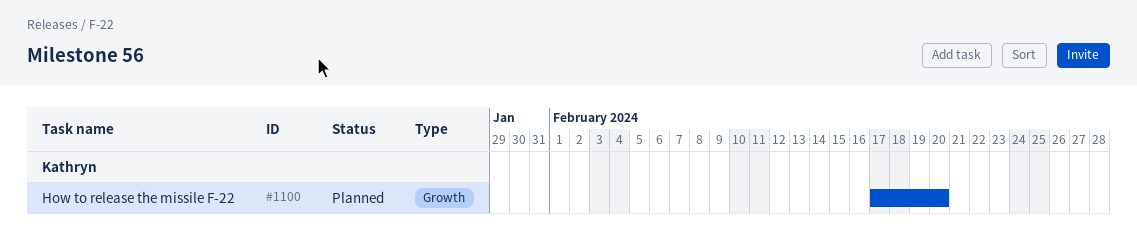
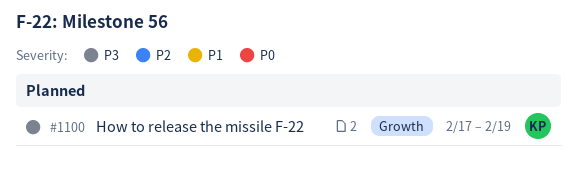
#1100, due: Feb 20 -> Feb 19

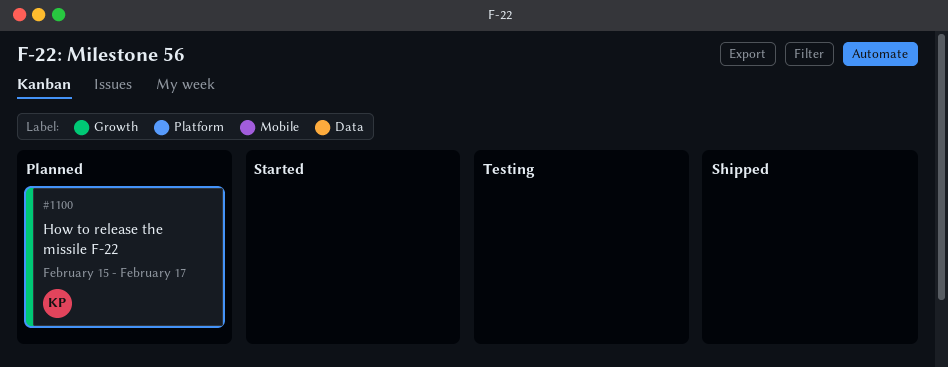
#1100, start: Feb 17 -> Feb 15
#1100, due: Feb 19 -> Feb 17

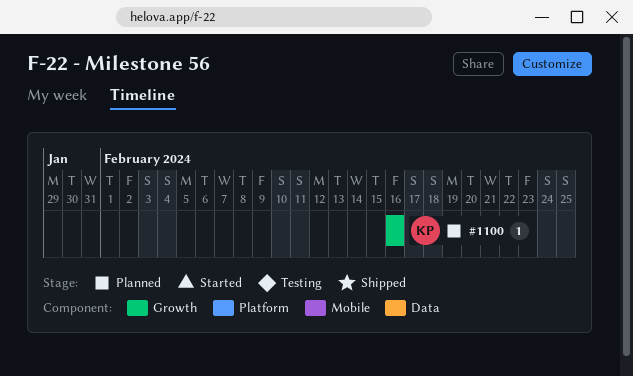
#1100, start: Feb 15 -> Feb 16
#1100, due: Feb 17 -> Feb 16

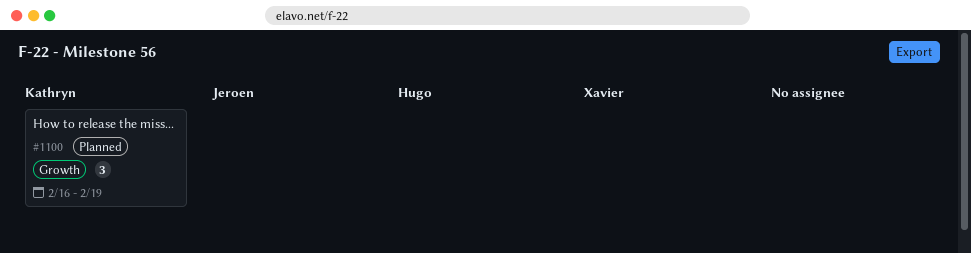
#1100, estimate: 1 -> 3
#1100, due: Feb 16 -> Feb 19

